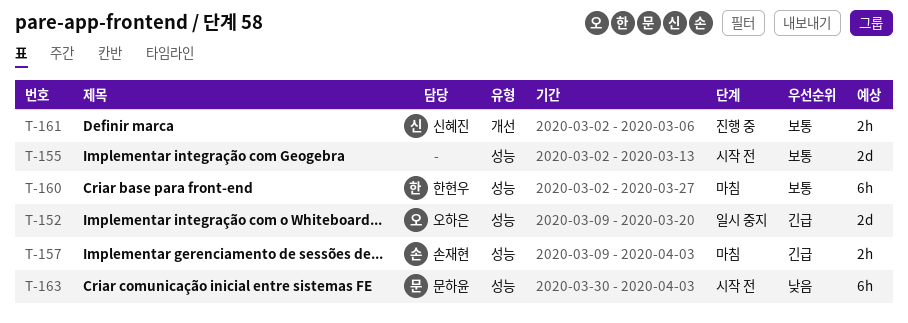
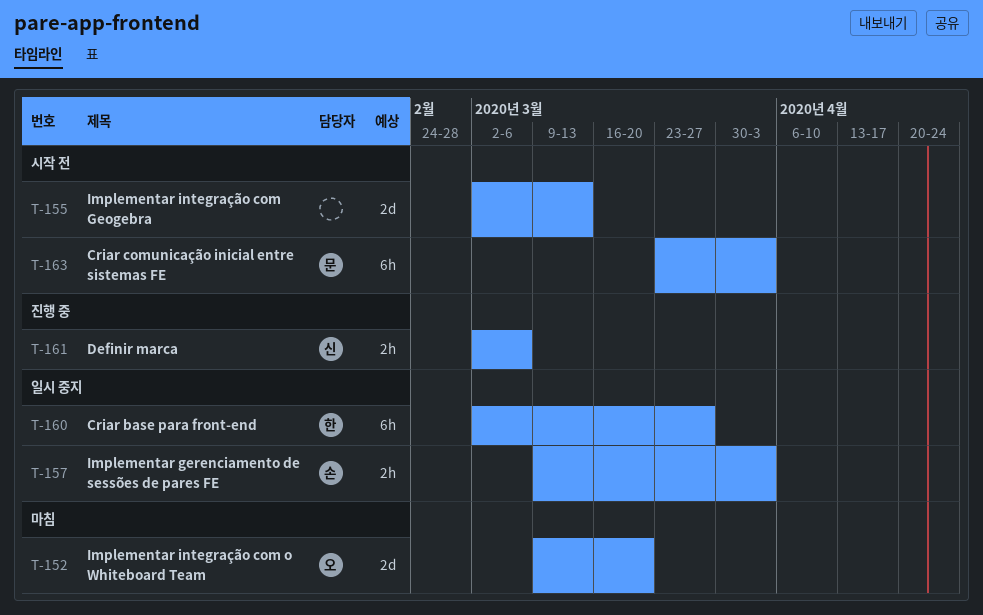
T-152, status: 일시 중지 -> 마침
T-157, status: 마침 -> 일시 중지
T-160, status: 마침 -> 일시 중지
T-163, start: Mar 30 -> Mar 23

